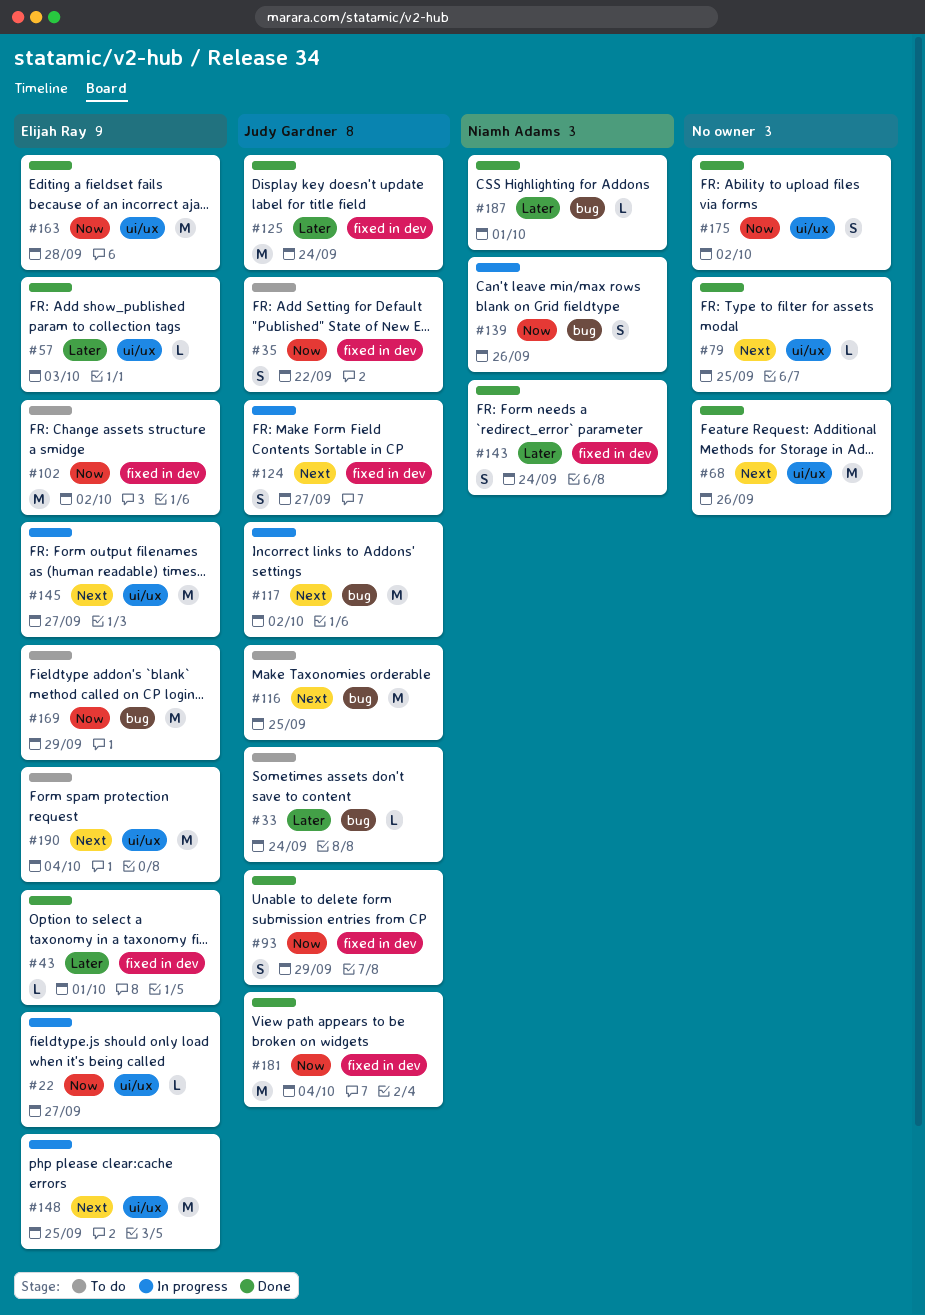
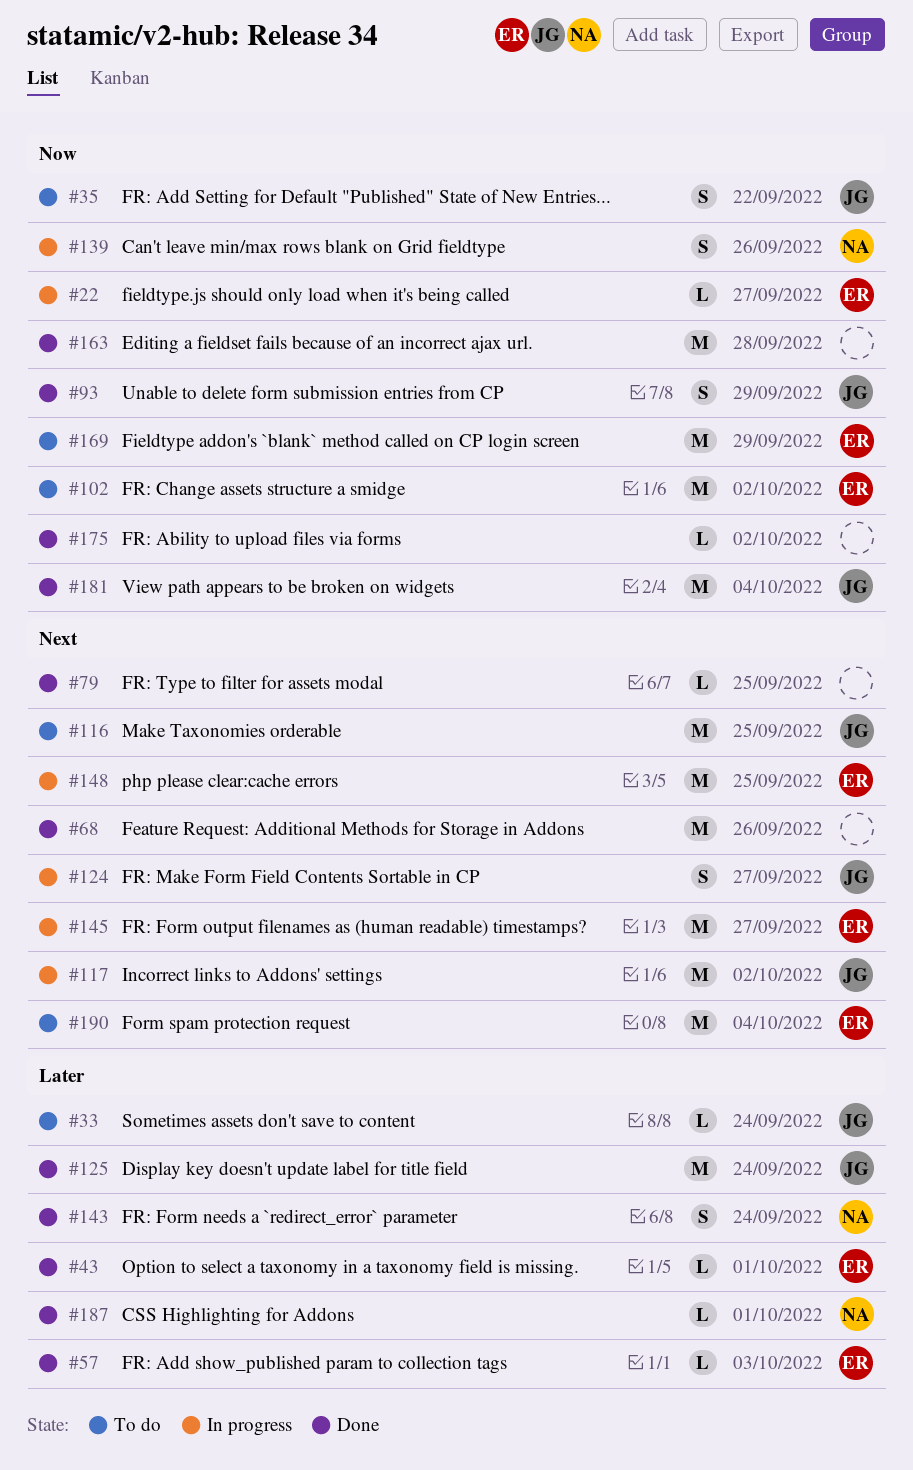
#163, owner: Elijah Ray -> none
#175, estimate: S -> L

